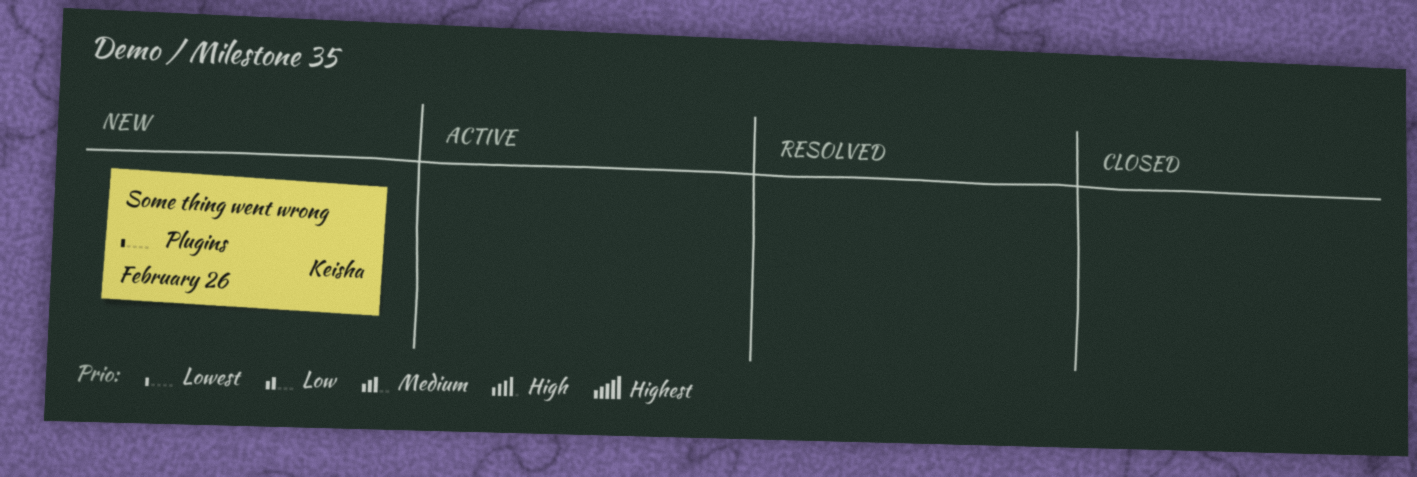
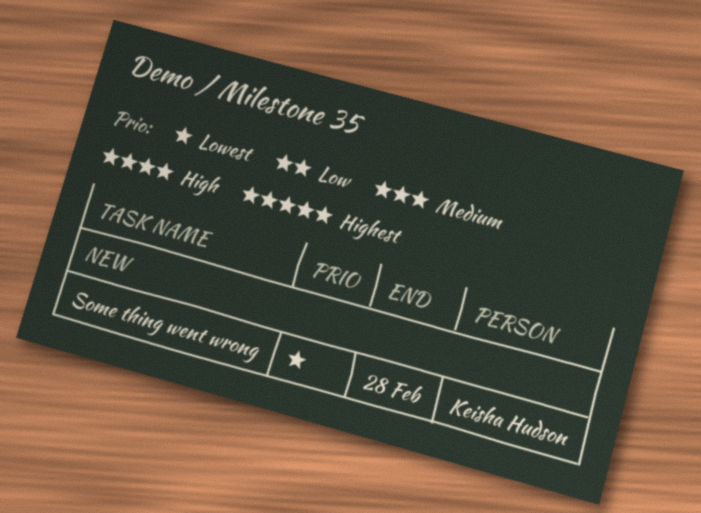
Some thing went wrong, due: Feb 26 -> Feb 28

